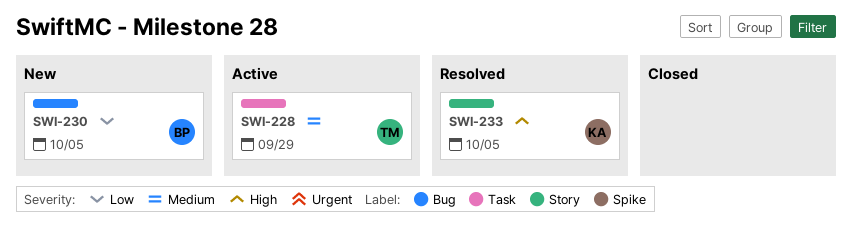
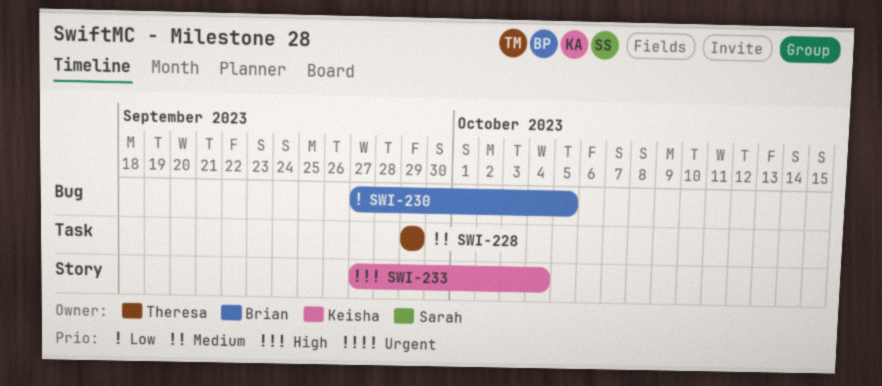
SWI-233, due: Oct 5 -> Oct 4

